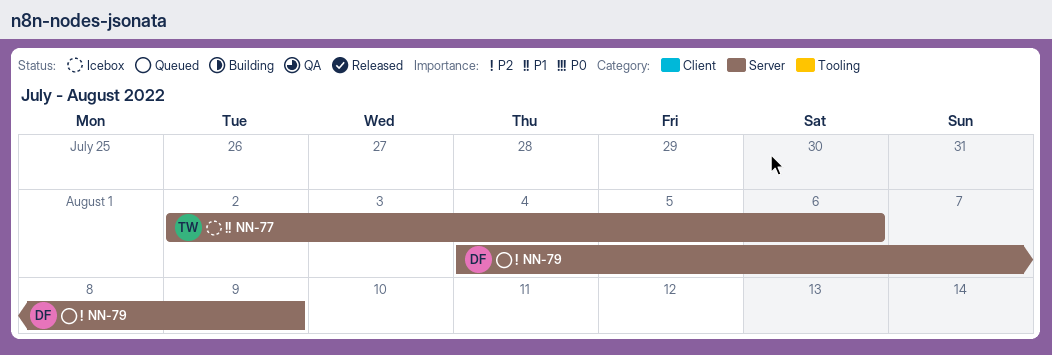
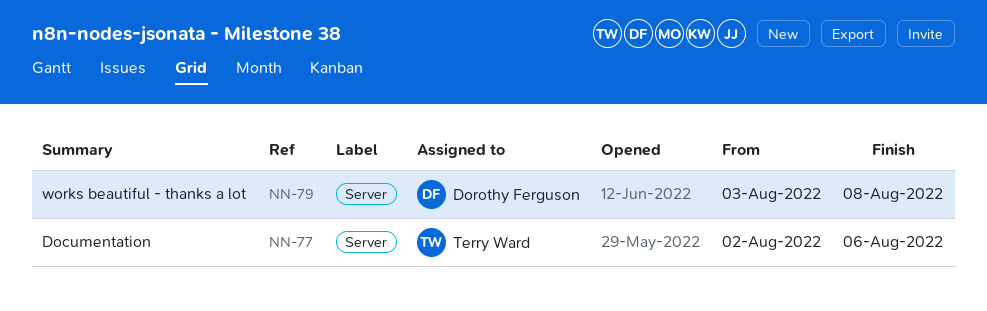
NN-79, start: Aug 4 -> Aug 3
NN-79, due: Aug 9 -> Aug 8

